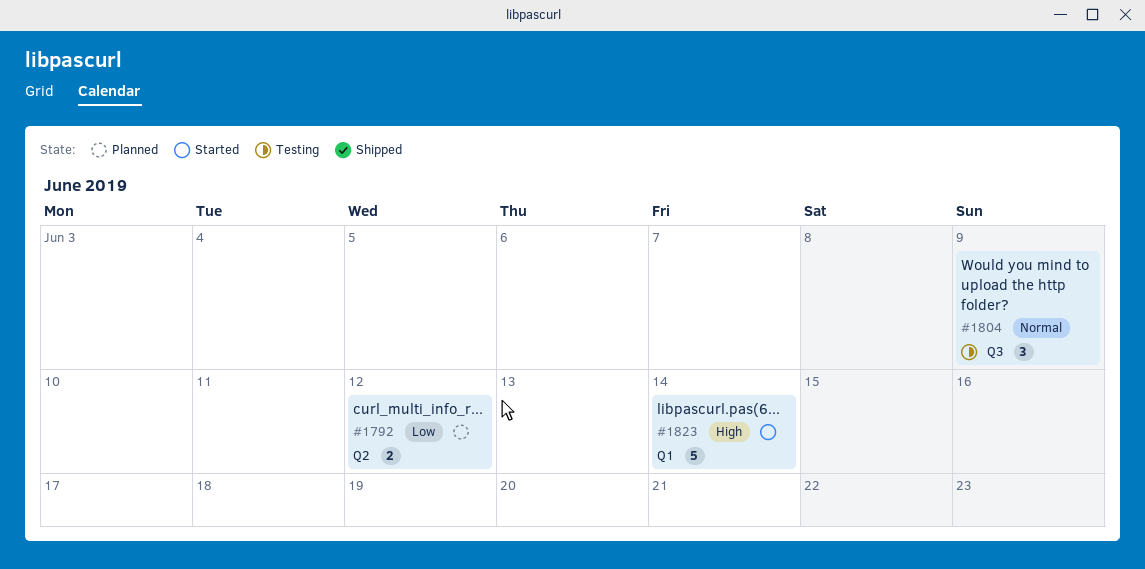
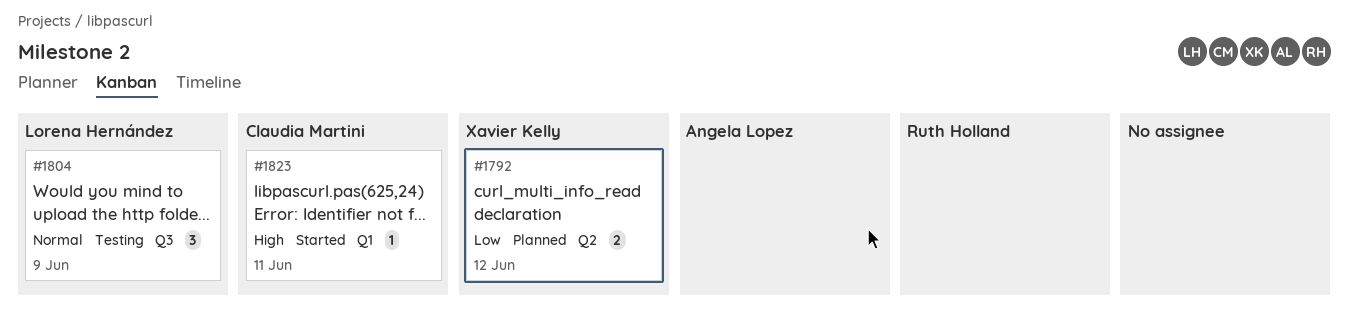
#1823, estimate: 5 -> 1
#1823, due: Jun 14 -> Jun 11

